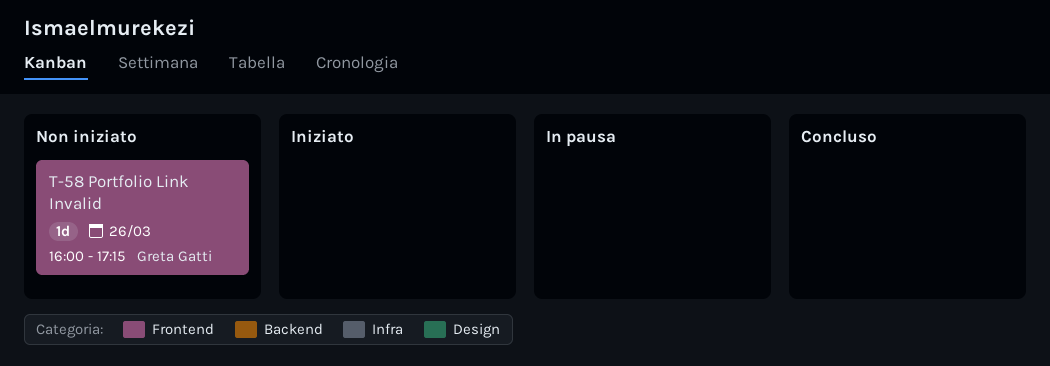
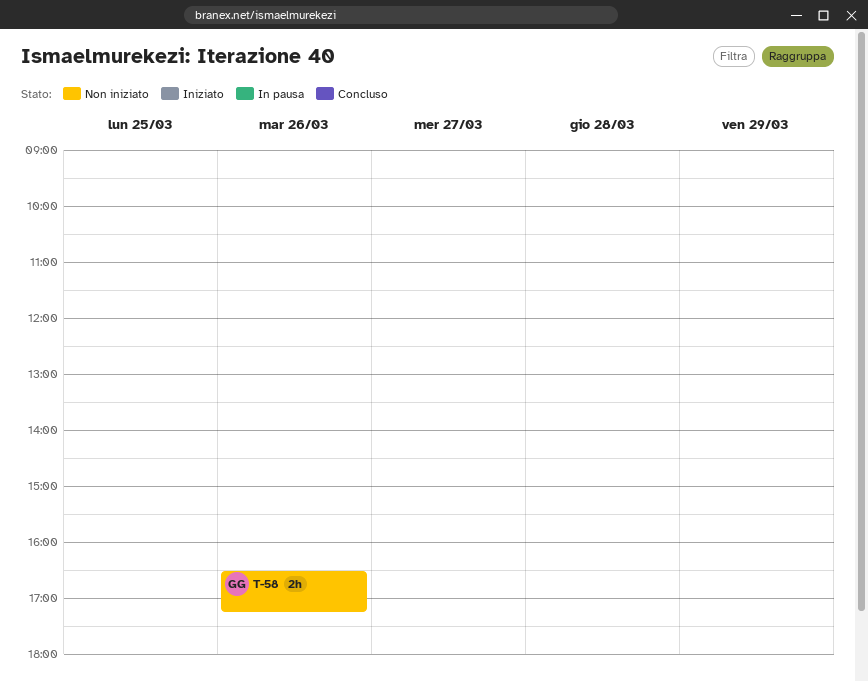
T-58, estimate: 1d -> 2h
T-58, begins: 16:00 -> 16:30

